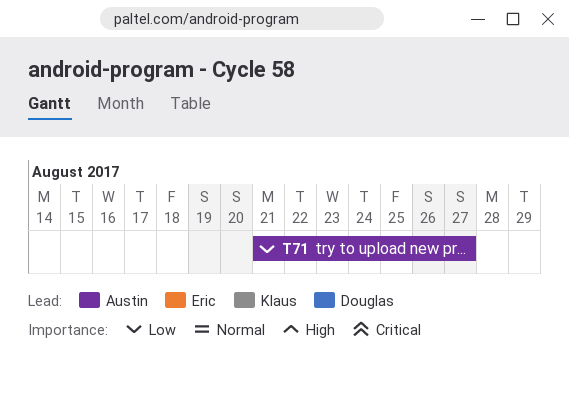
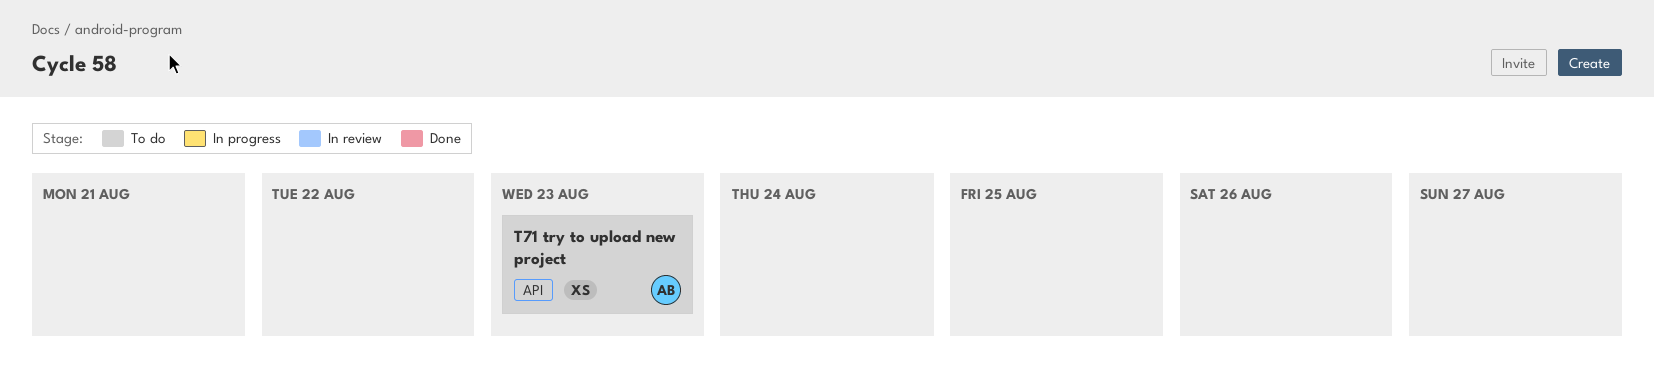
T71, due: Aug 27 -> Aug 23

